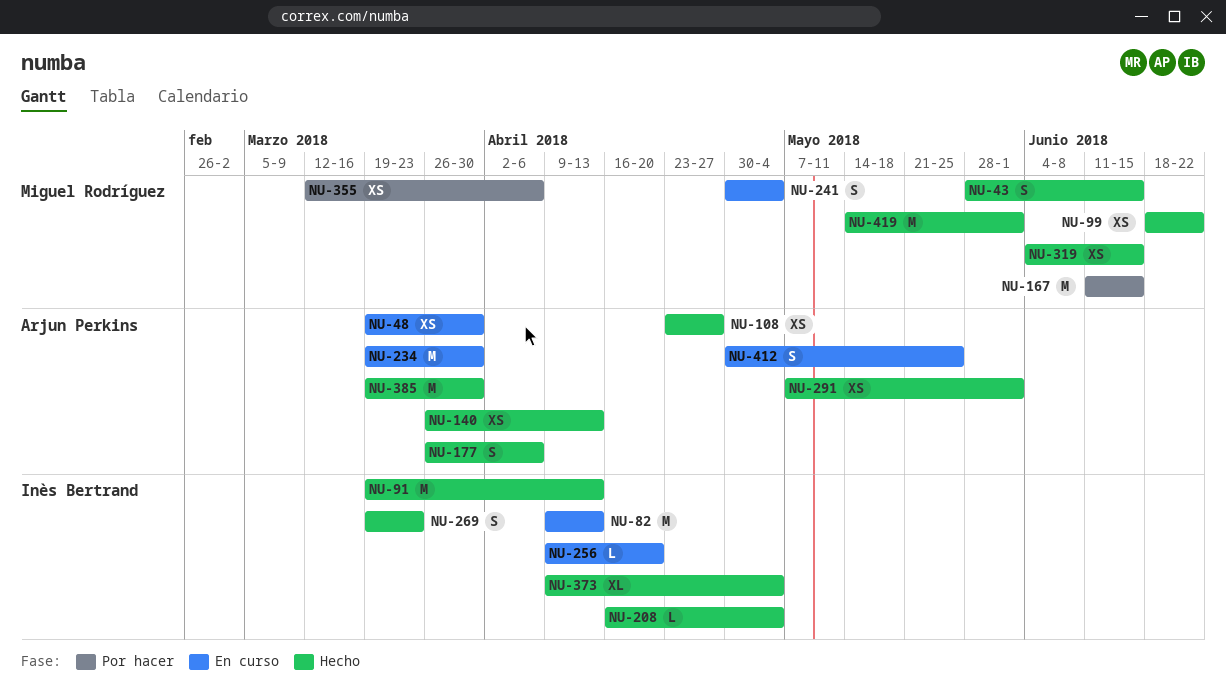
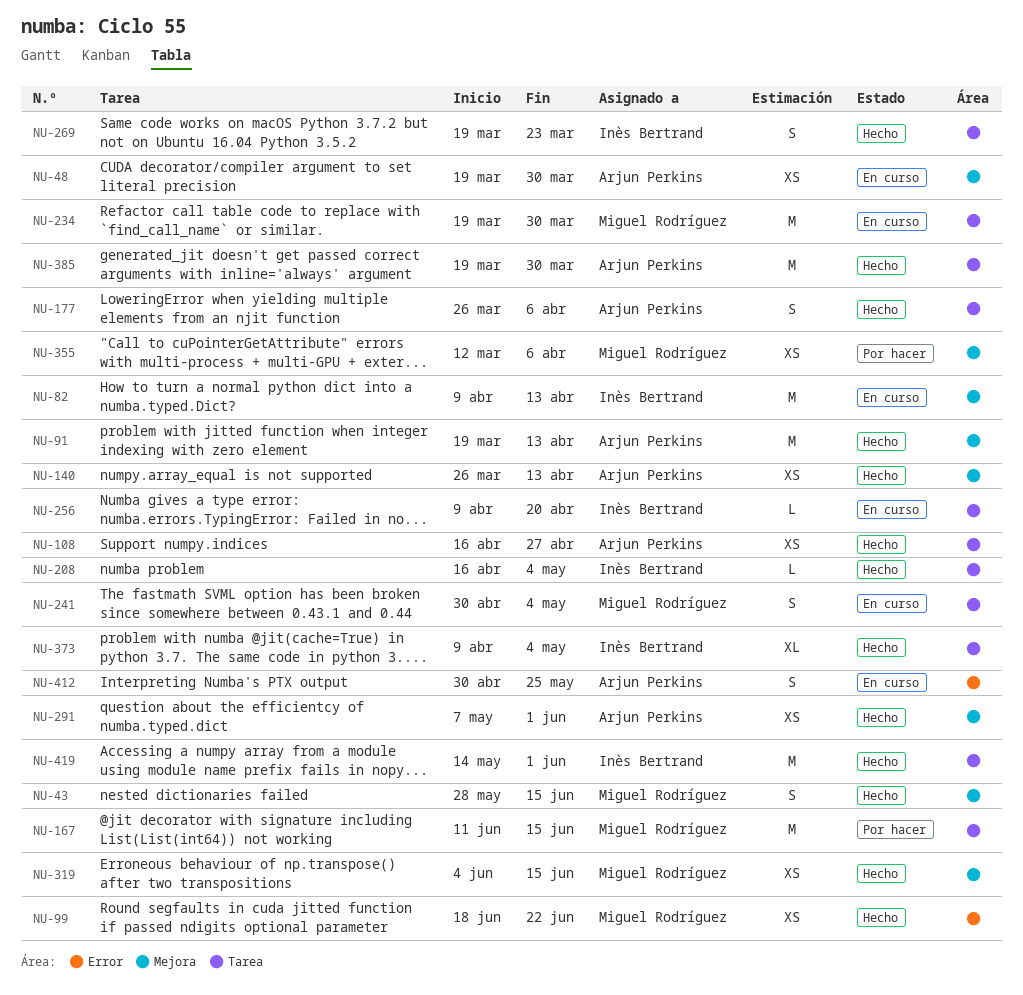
NU-91, owner: Inès Bertrand -> Arjun Perkins
NU-108, start: Apr 23 -> Apr 16
NU-234, owner: Arjun Perkins -> Miguel Rodríguez
NU-419, owner: Miguel Rodríguez -> Inès Bertrand

